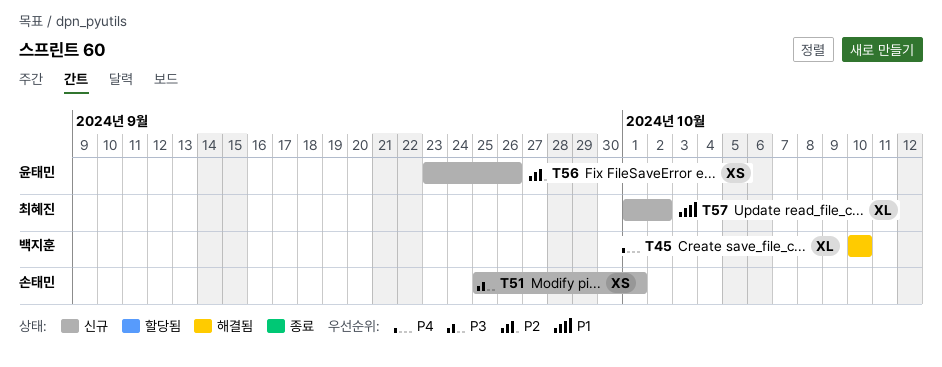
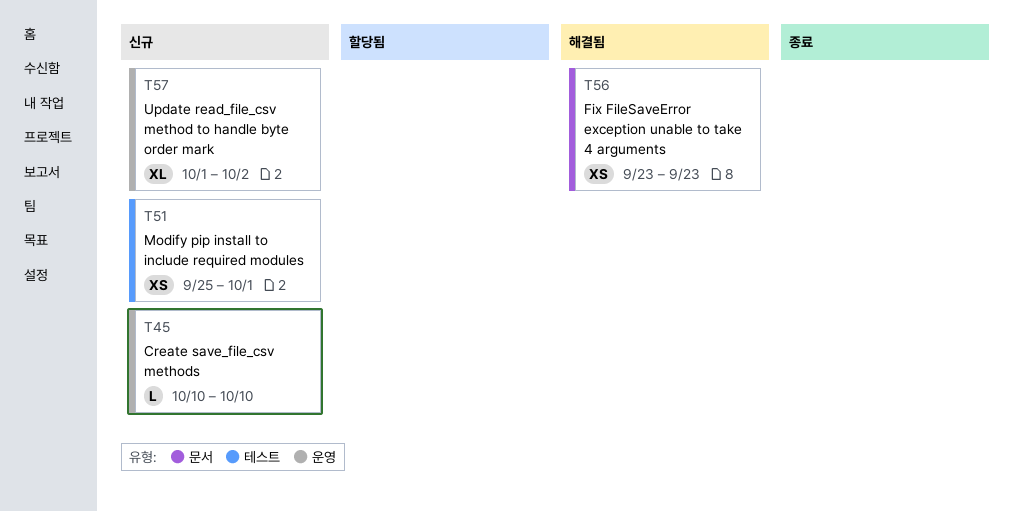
T45, status: 해결됨 -> 신규
T45, estimate: XL -> L
T56, status: 신규 -> 해결됨
T56, due: Sep 26 -> Sep 23

